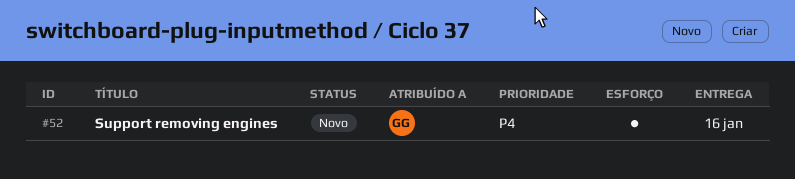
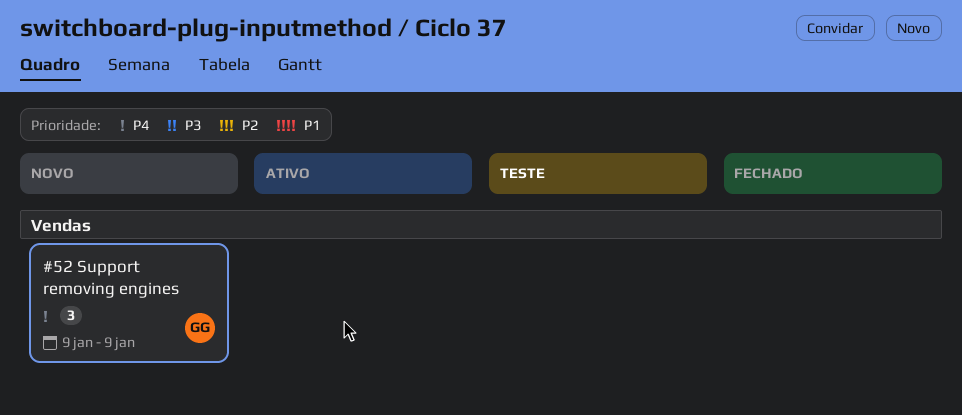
#52, estimate: 1 -> 3
#52, due: Jan 16 -> Jan 9

